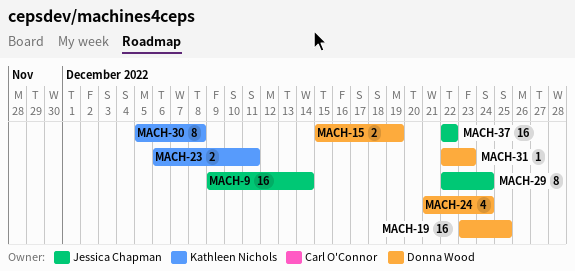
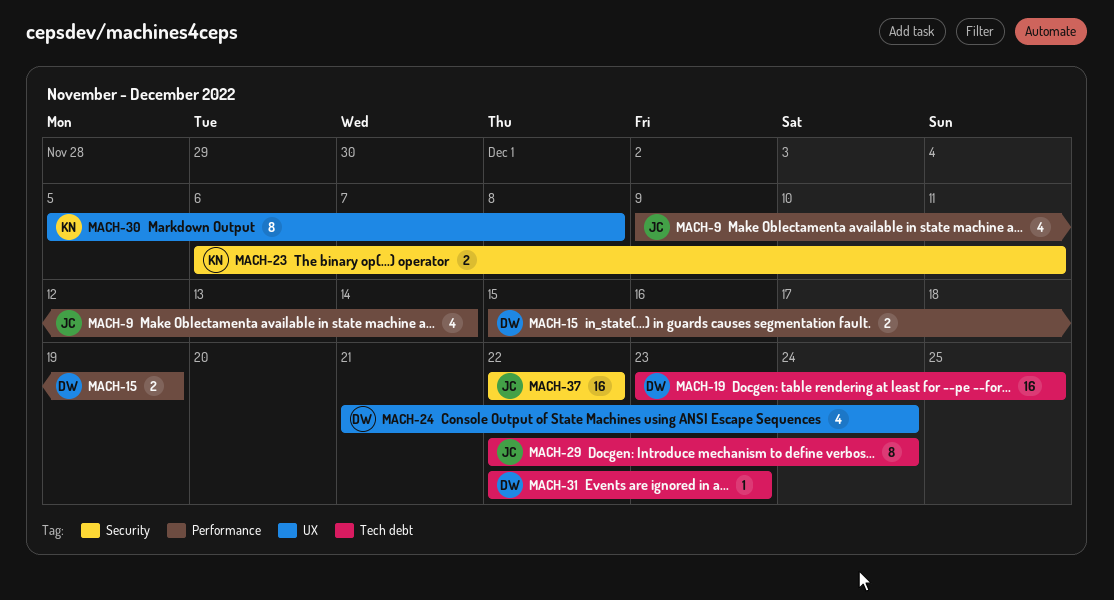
MACH-9, estimate: 16 -> 4

